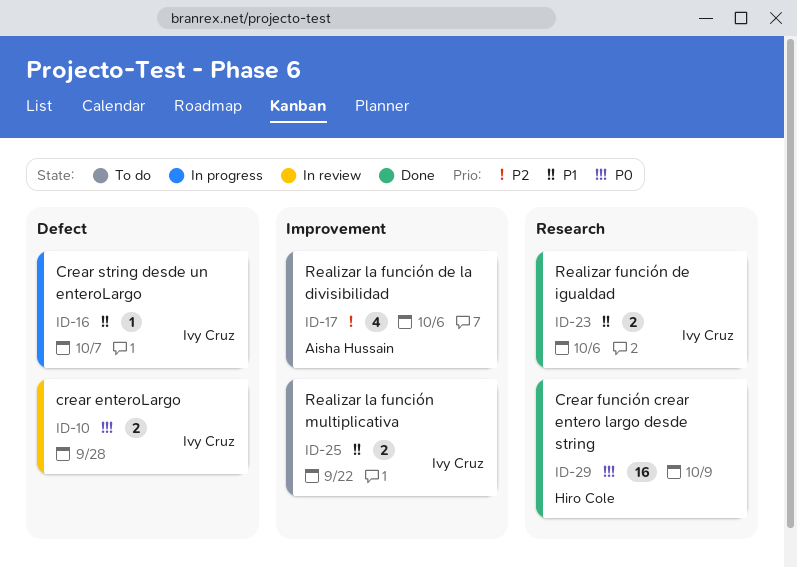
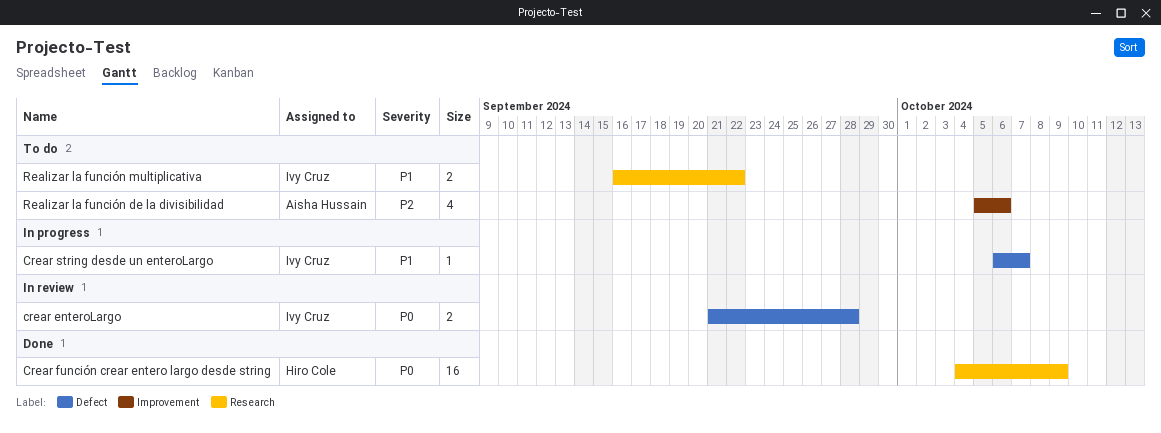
Realizar función de igualdad: present -> none
Realizar la función multiplicativa, label: Improvement -> Research

